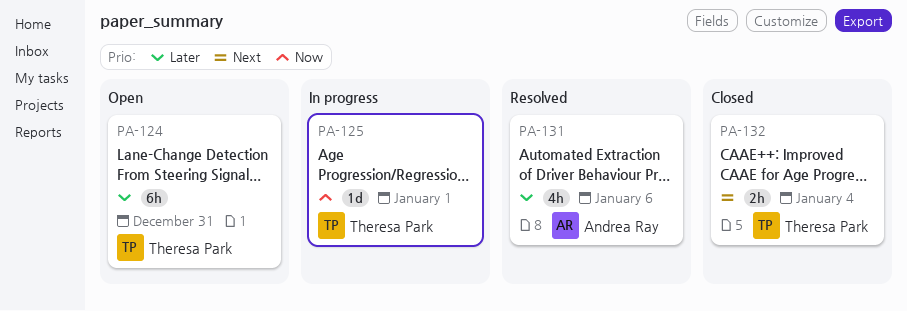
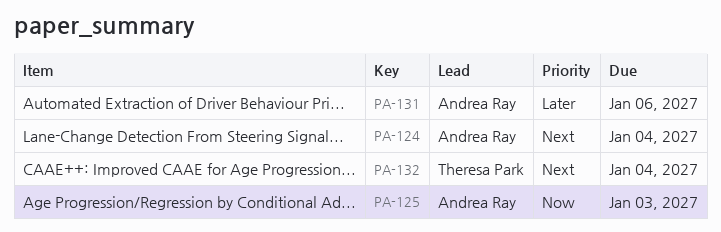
PA-124, owner: Theresa Park -> Andrea Ray
PA-124, priority: Later -> Next
PA-124, due: Dec 31 -> Jan 4
PA-125, owner: Theresa Park -> Andrea Ray
PA-125, due: Jan 1 -> Jan 3

